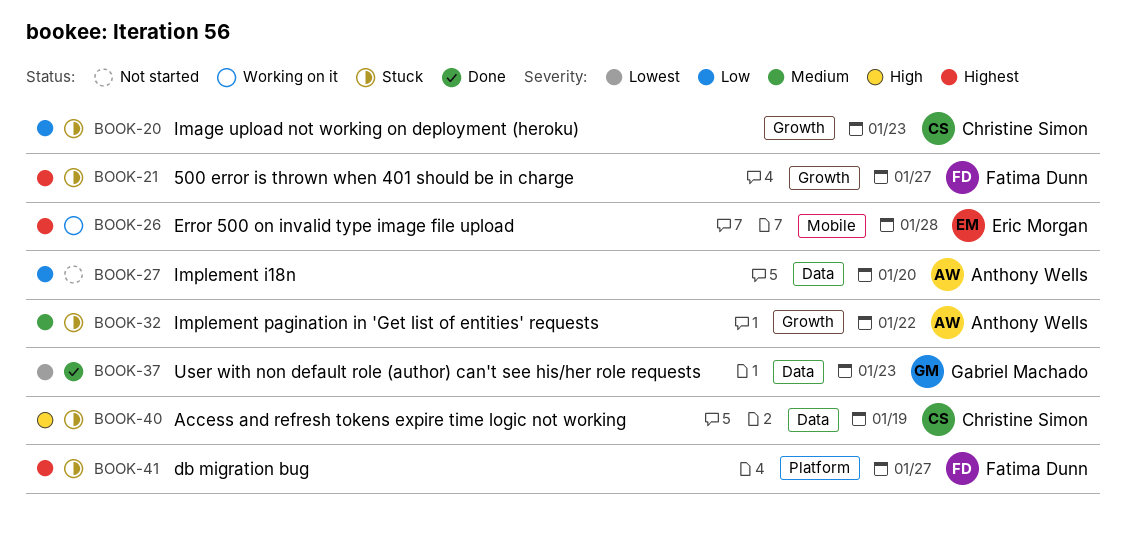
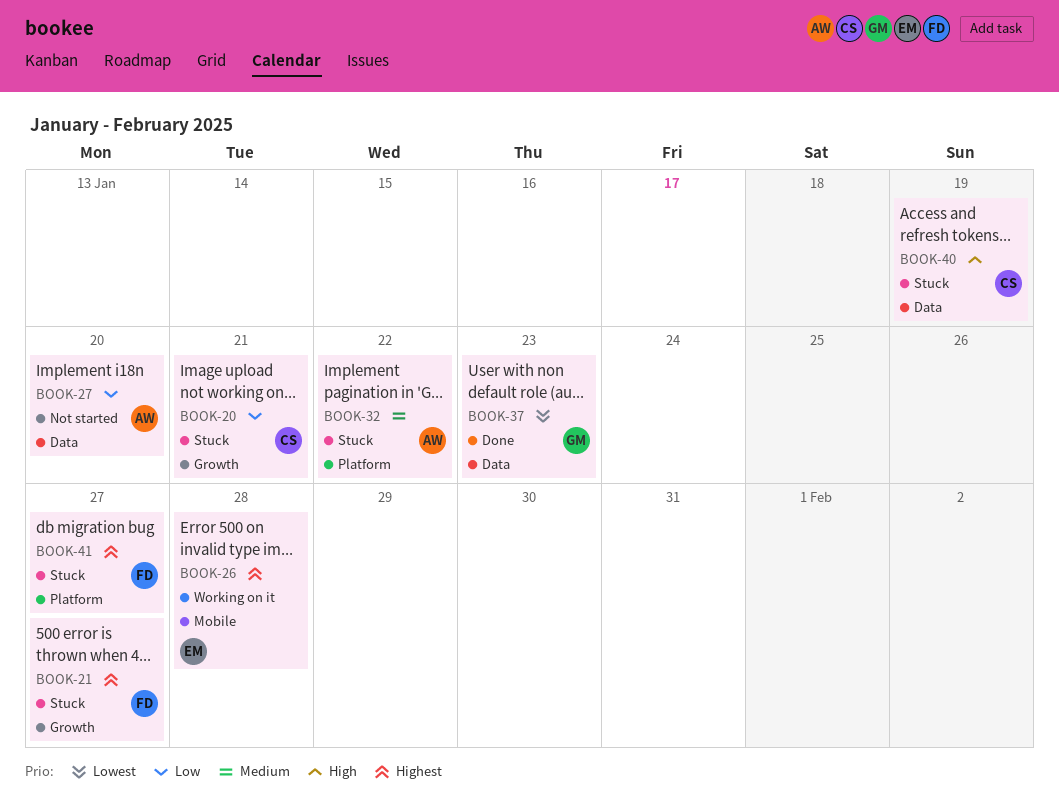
BOOK-20, due: Jan 23 -> Jan 21
BOOK-32, label: Growth -> Platform

